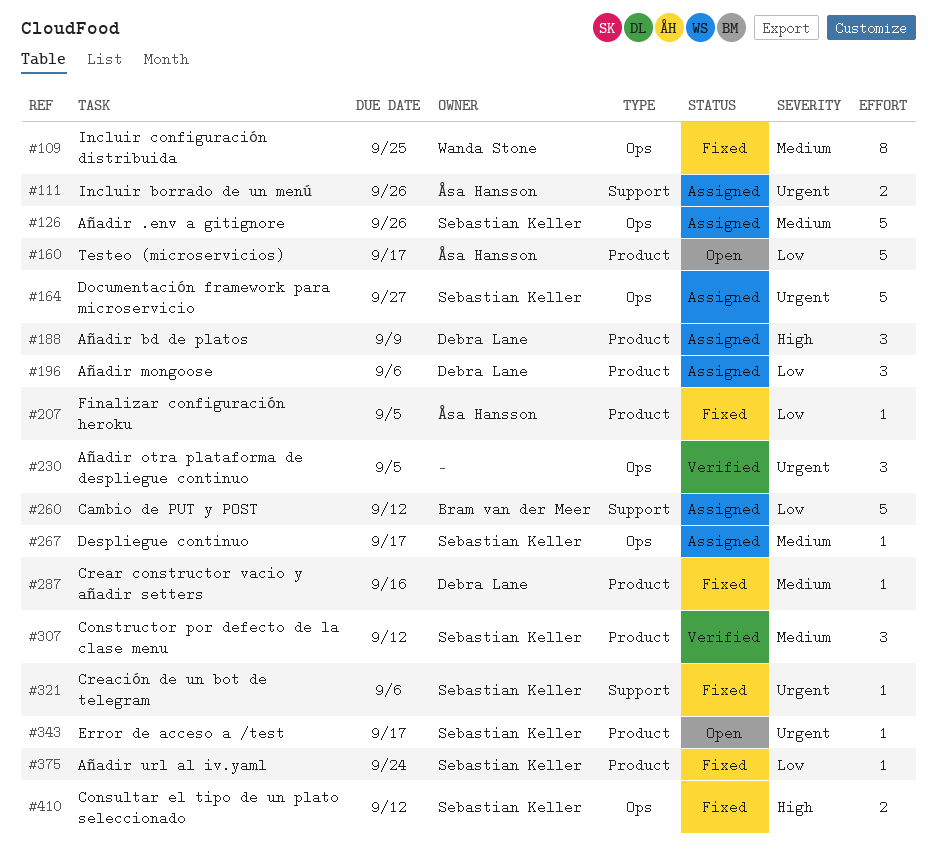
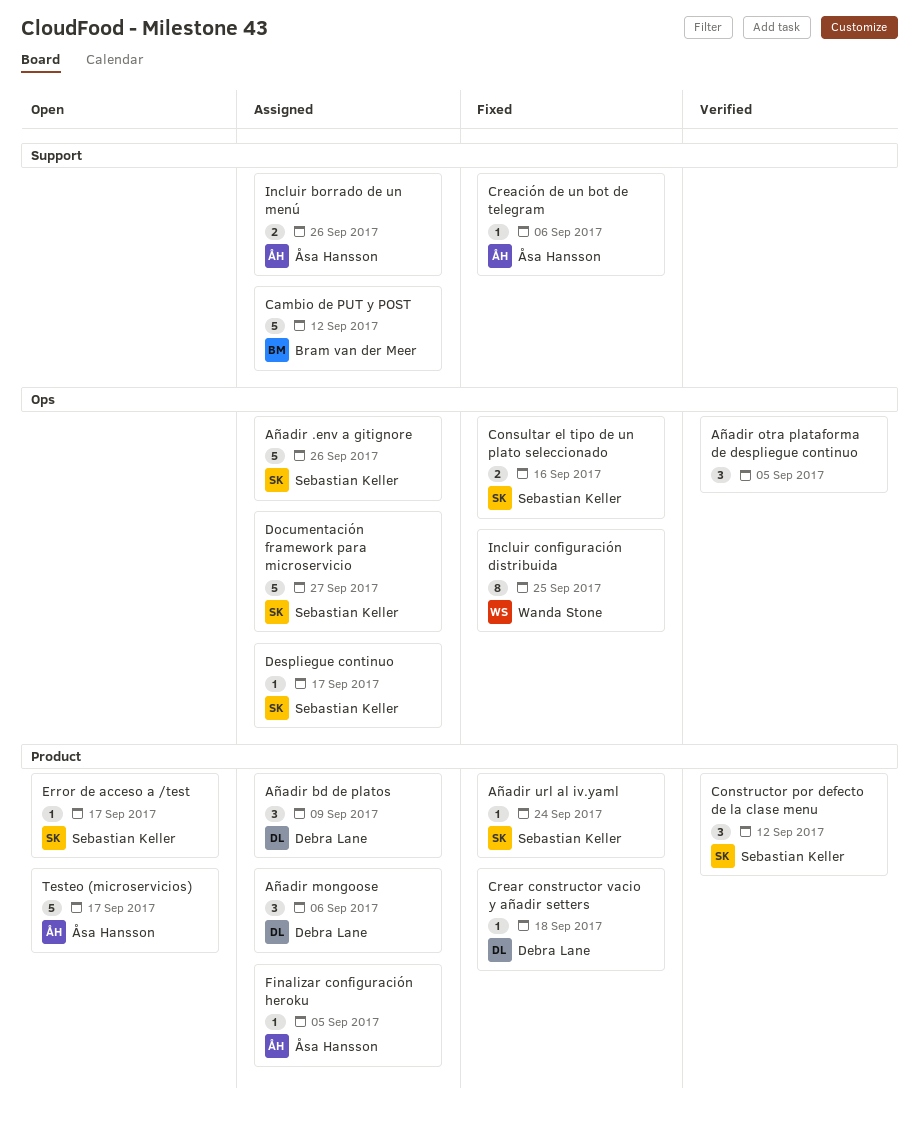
Consultar el tipo de un plato seleccionado, due: Sep 12 -> Sep 16
Creación de un bot de telegram, owner: Sebastian Keller -> Åsa Hansson
Crear constructor vacio y añadir setters, due: Sep 16 -> Sep 18
Finalizar configuración heroku, status: Fixed -> Assigned

